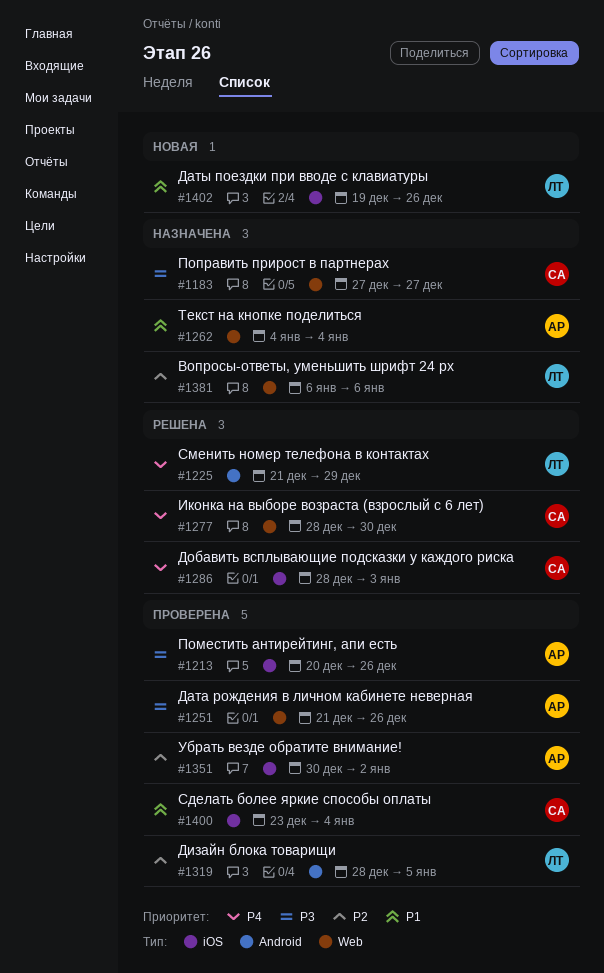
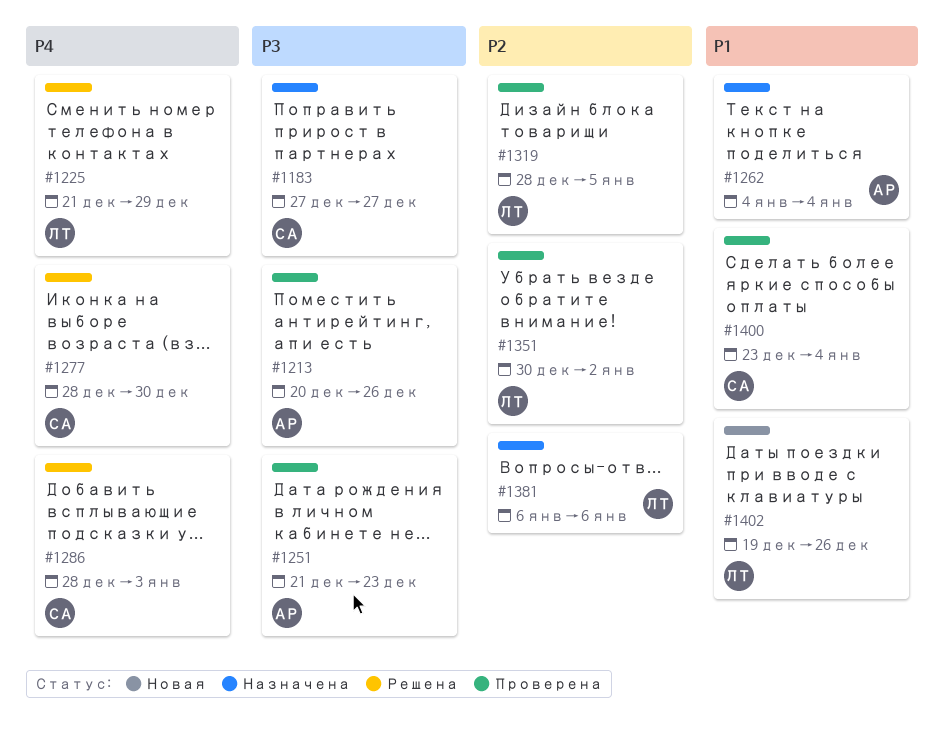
#1251, due: Dec 26 -> Dec 23
#1351, owner: АР -> ЛТ

